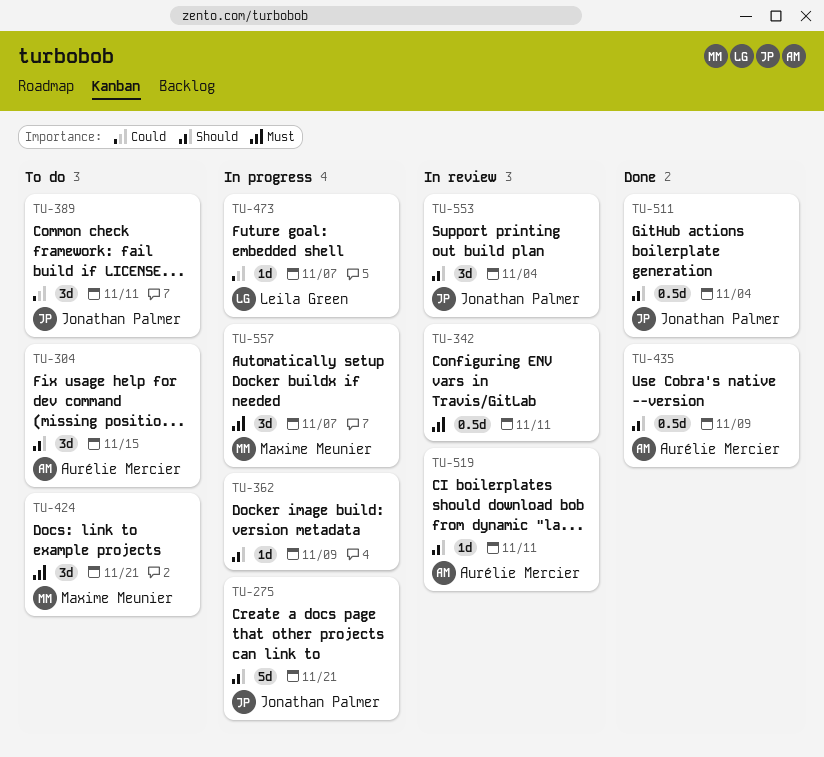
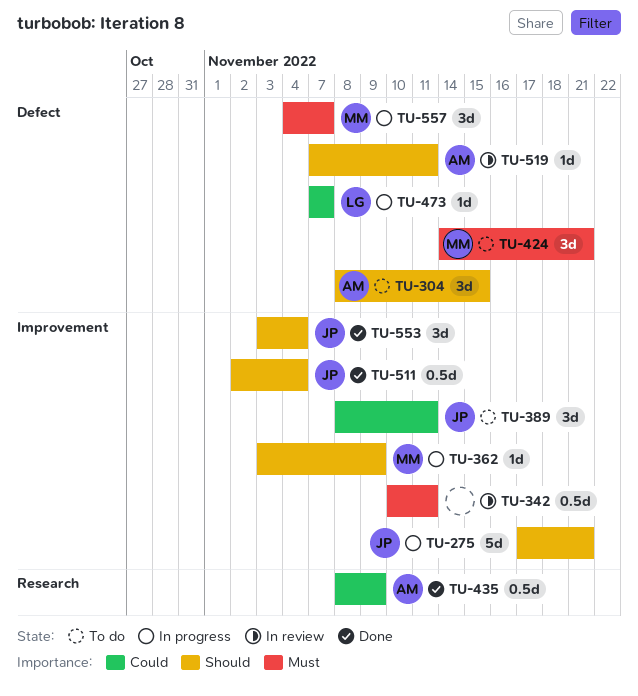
TU-362, owner: none -> Maxime Meunier
TU-435, priority: Should -> Could
TU-553, status: In review -> Done

